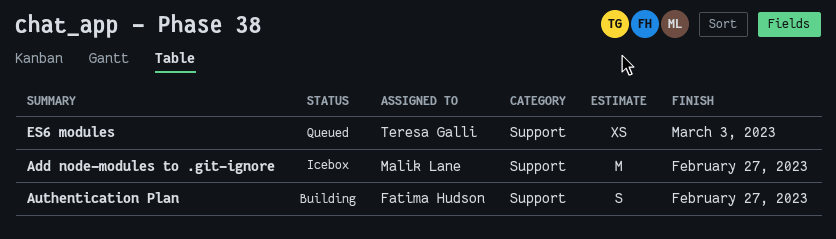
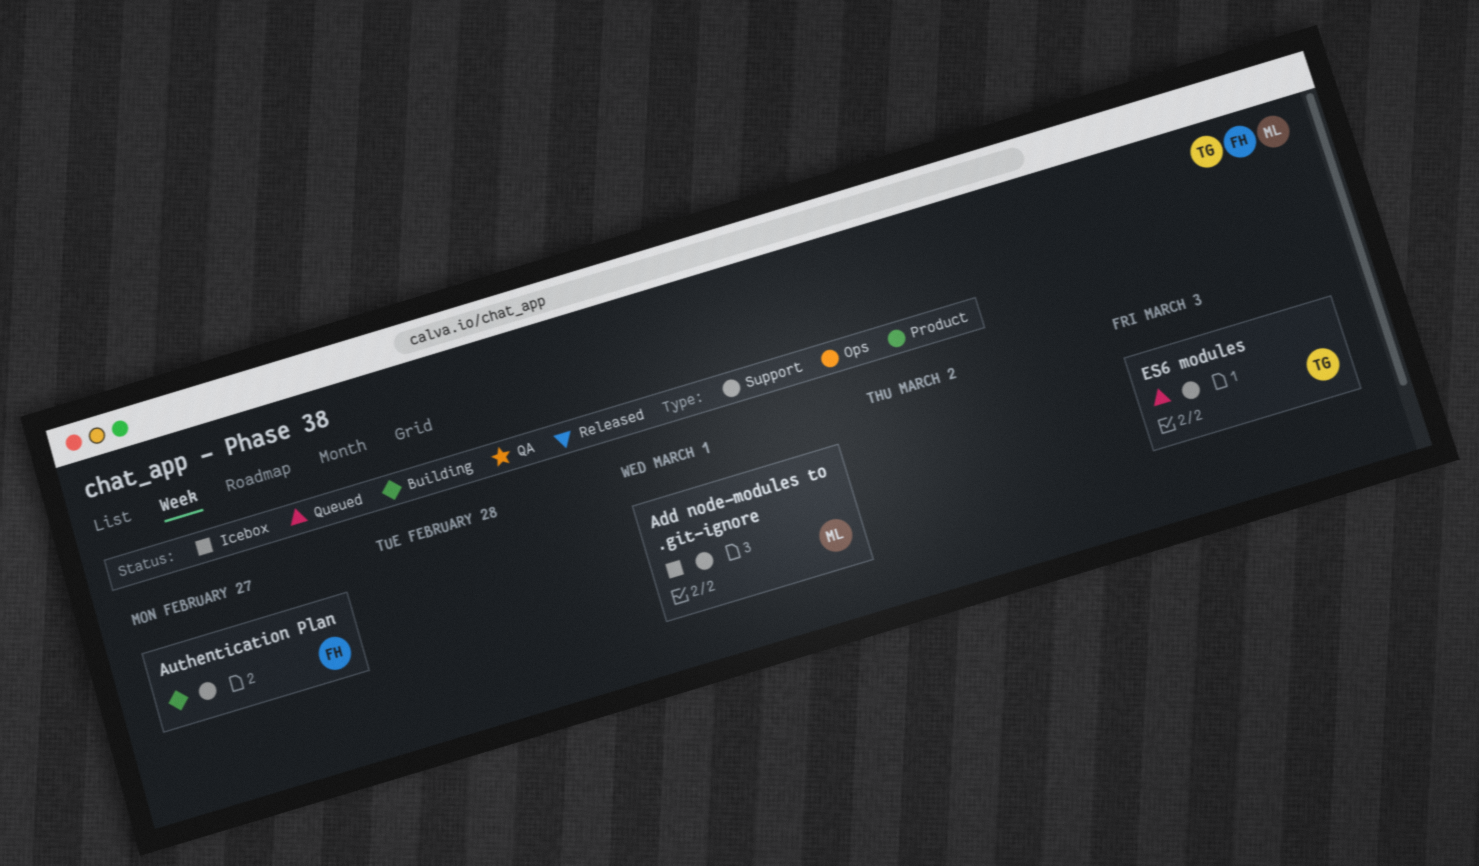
Add node-modules to .git-ignore, due: Feb 27 -> Mar 1

